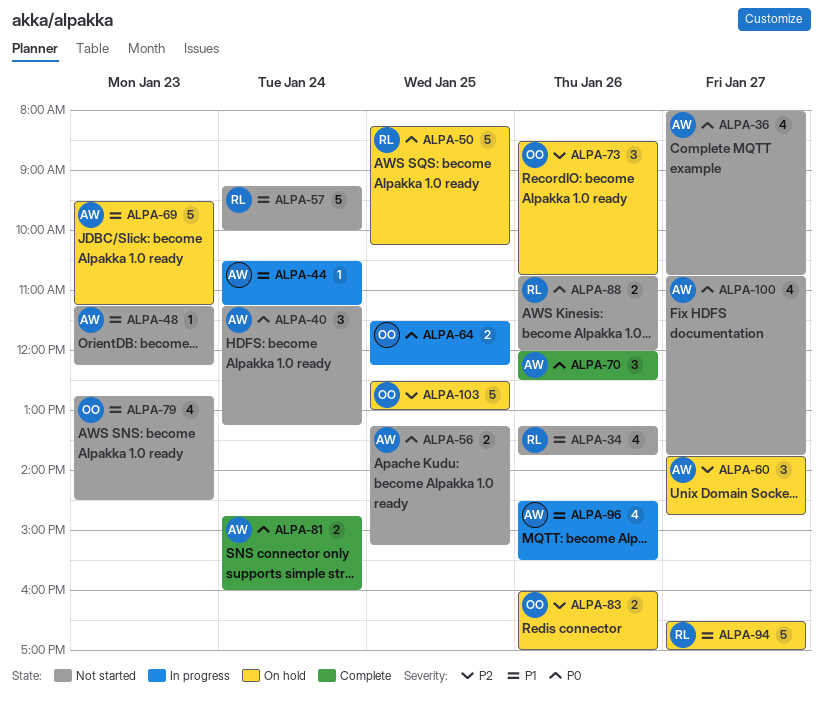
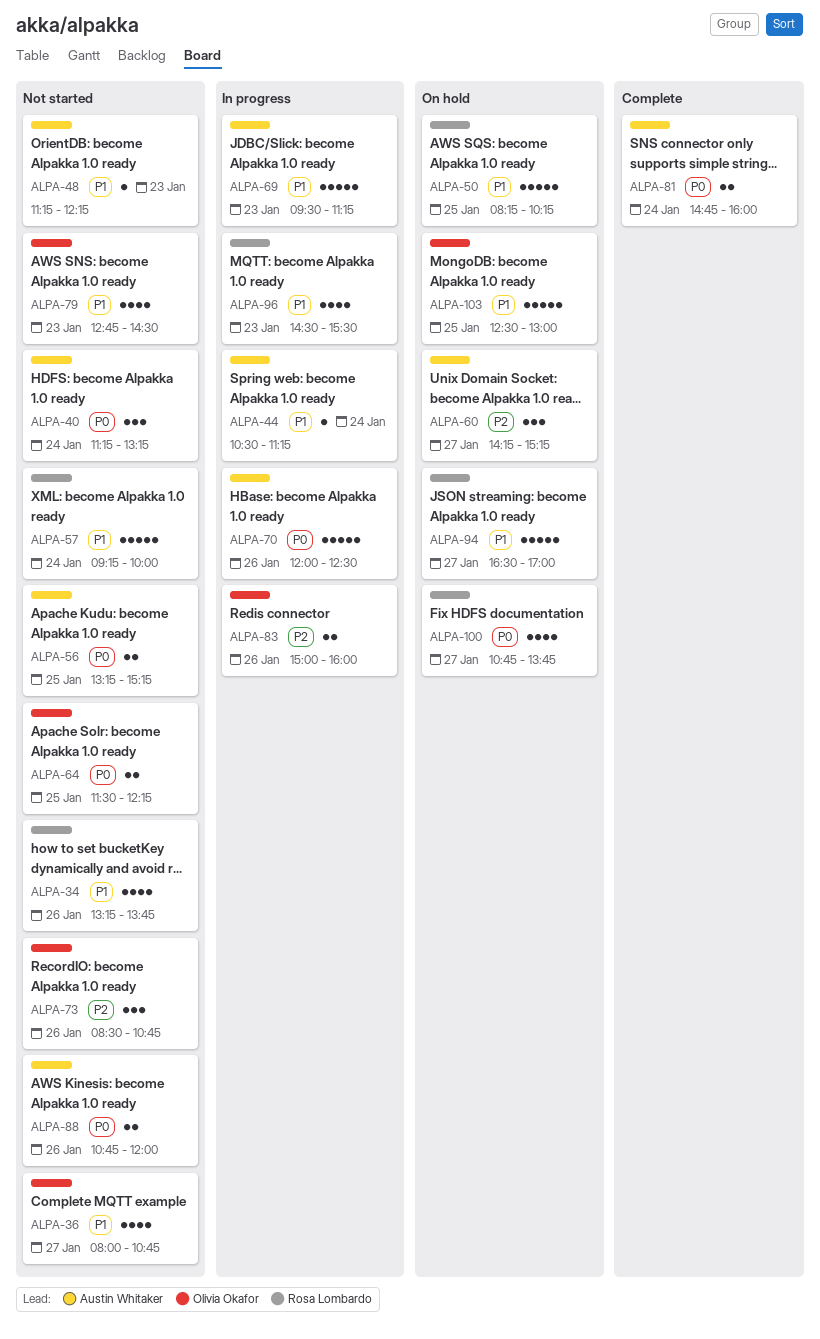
ALPA-36, owner: Austin Whitaker -> Olivia Okafor
ALPA-36, priority: P0 -> P1
ALPA-50, priority: P0 -> P1
ALPA-60, begins: 13:45 -> 14:15
ALPA-60, ends: 14:45 -> 15:15
ALPA-64, status: In progress -> Not started
ALPA-69, status: On hold -> In progress
ALPA-70, status: Complete -> In progress
ALPA-70, estimate: 3 -> 5
ALPA-73, status: On hold -> Not started
ALPA-83, status: On hold -> In progress
ALPA-83, begins: 16:00 -> 15:00
ALPA-83, ends: 17:00 -> 16:00
ALPA-88, owner: Rosa Lombardo -> Austin Whitaker
ALPA-96, owner: Austin Whitaker -> Rosa Lombardo
ALPA-96, day: Jan 26 -> Jan 23
ALPA-100, status: Not started -> On hold
ALPA-100, owner: Austin Whitaker -> Rosa Lombardo
ALPA-103, priority: P2 -> P1

